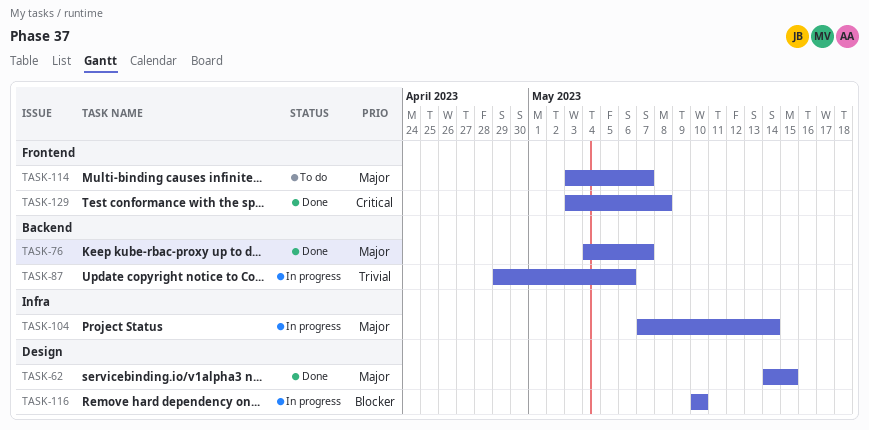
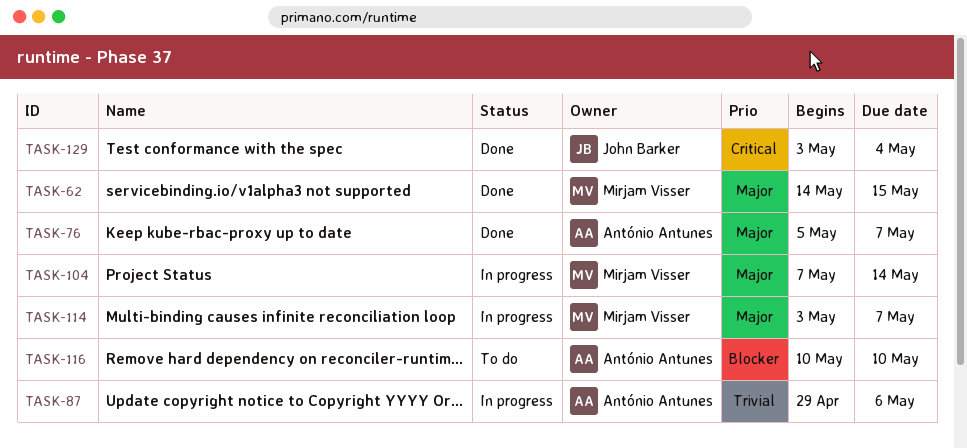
TASK-76, start: May 4 -> May 5
TASK-114, status: To do -> In progress
TASK-116, status: In progress -> To do
TASK-129, due: May 8 -> May 4

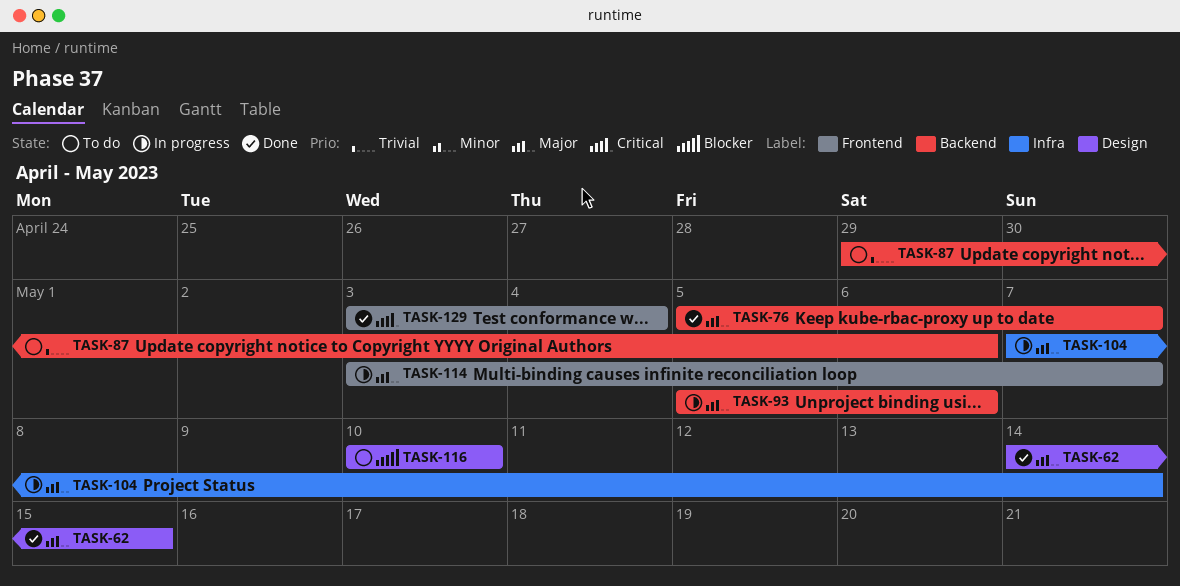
TASK-87, status: In progress -> To do
TASK-93: none -> present

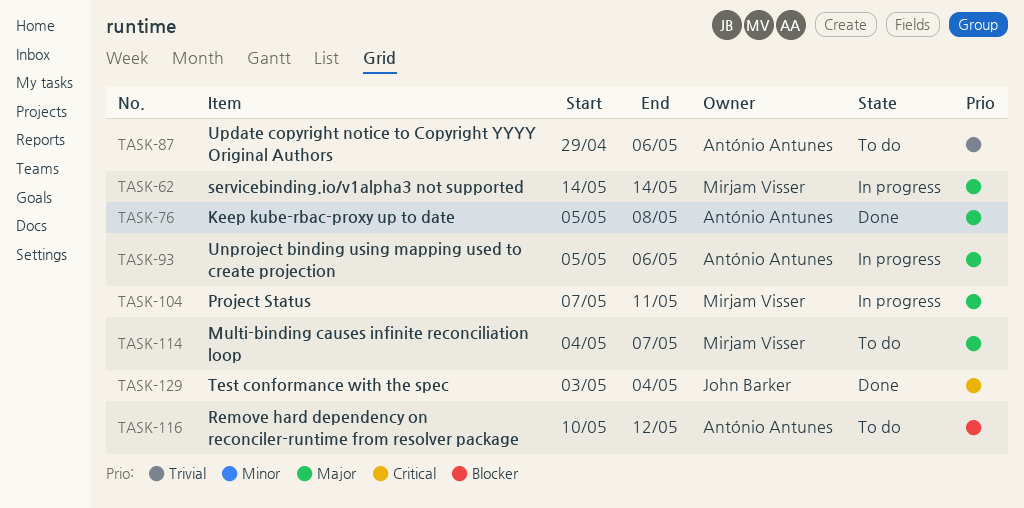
TASK-62, status: Done -> In progress
TASK-62, due: May 15 -> May 14
TASK-76, due: May 7 -> May 8
TASK-104, due: May 14 -> May 11
TASK-114, status: In progress -> To do
TASK-114, start: May 3 -> May 4
TASK-116, due: May 10 -> May 12

